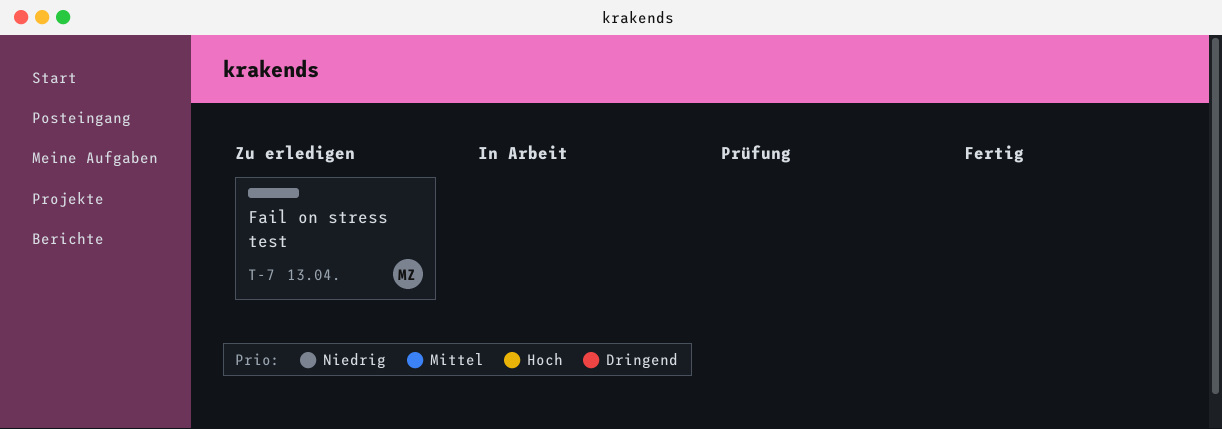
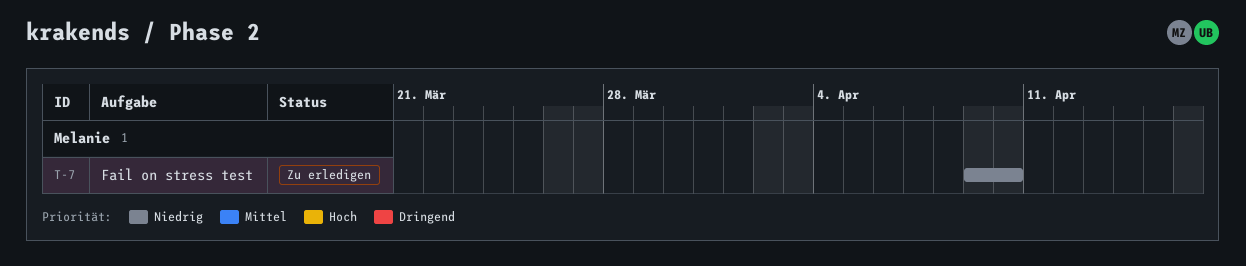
T-7, due: Apr 13 -> Apr 10

